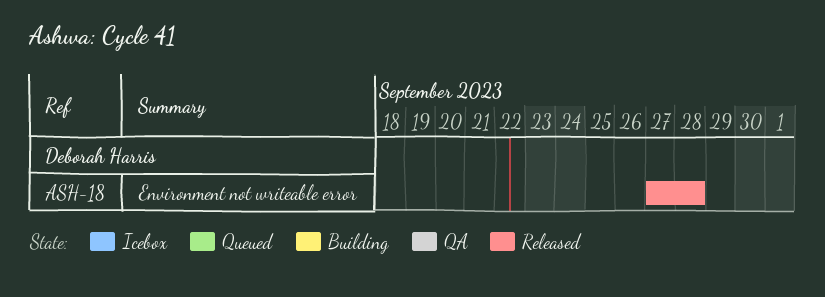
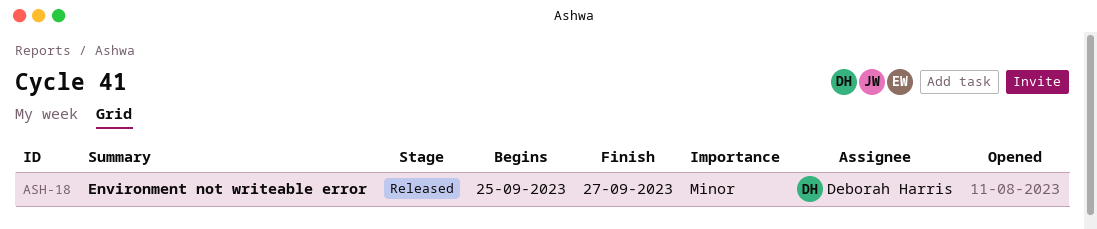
ASH-18, start: Sep 27 -> Sep 25
ASH-18, due: Sep 28 -> Sep 27

